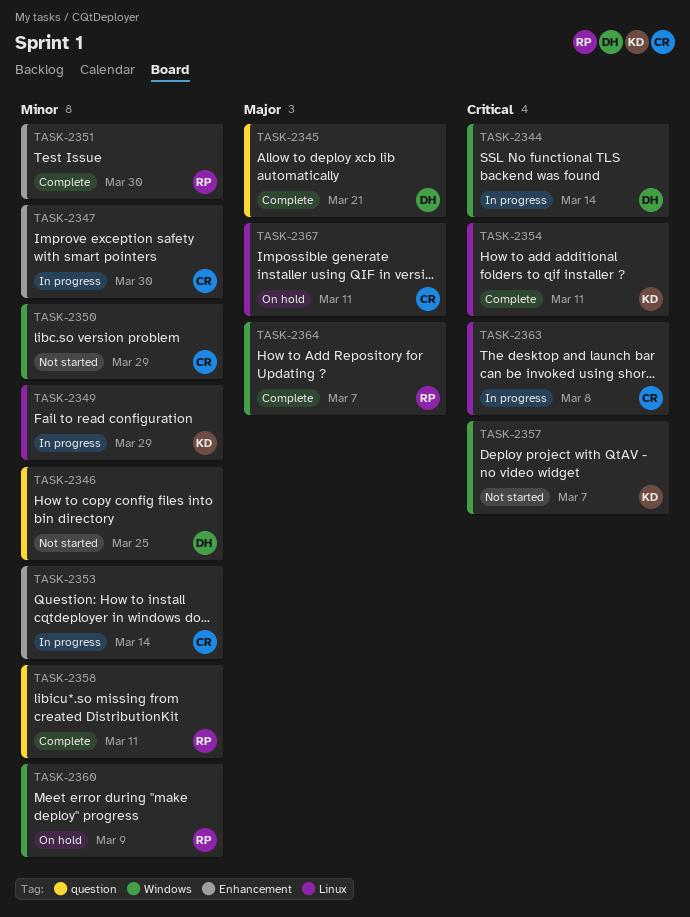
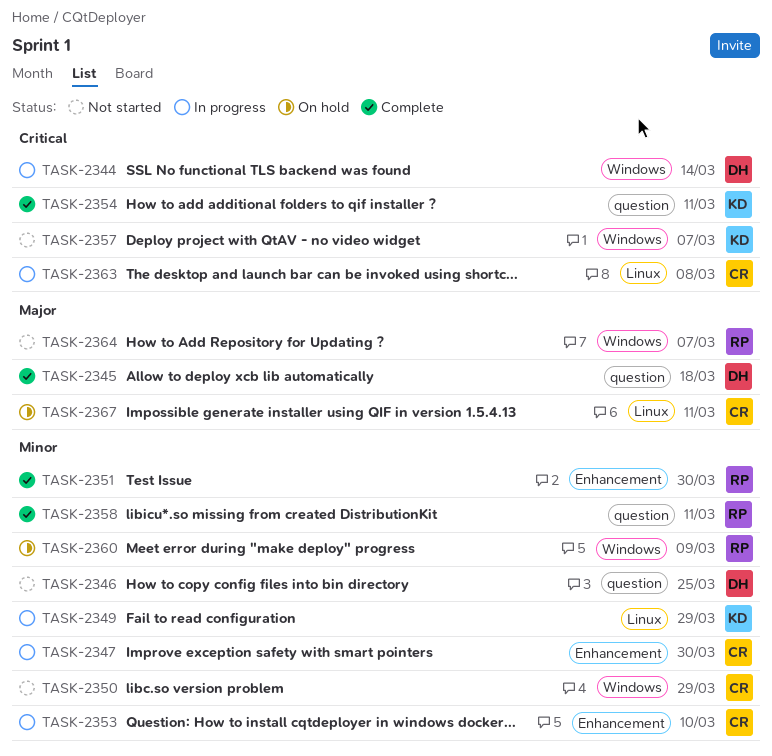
TASK-2345, due: Mar 21 -> Mar 18
TASK-2353, due: Mar 14 -> Mar 10
TASK-2354, label: Linux -> question
TASK-2364, status: Complete -> Not started

